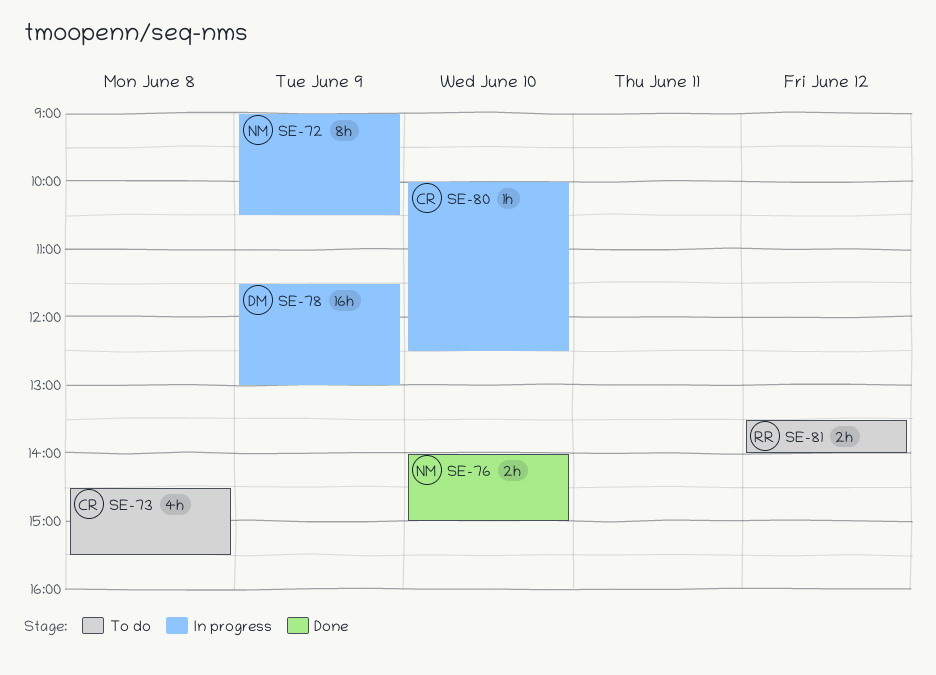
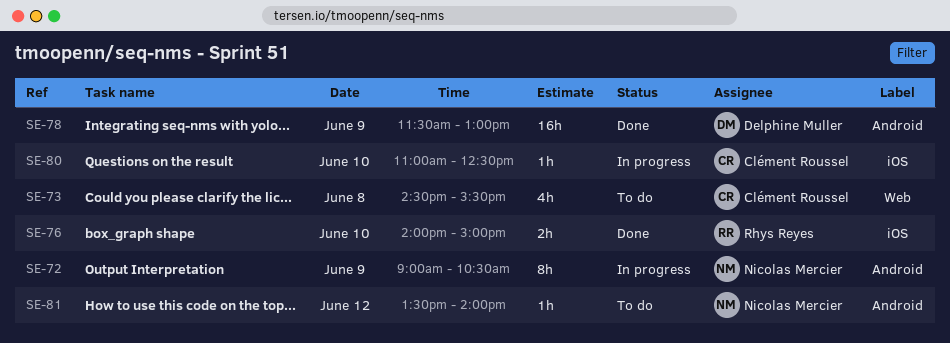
SE-76, owner: Nicolas Mercier -> Rhys Reyes
SE-78, status: In progress -> Done
SE-80, begins: 10:00 -> 11:00
SE-81, owner: Rhys Reyes -> Nicolas Mercier
SE-81, estimate: 2h -> 1h

